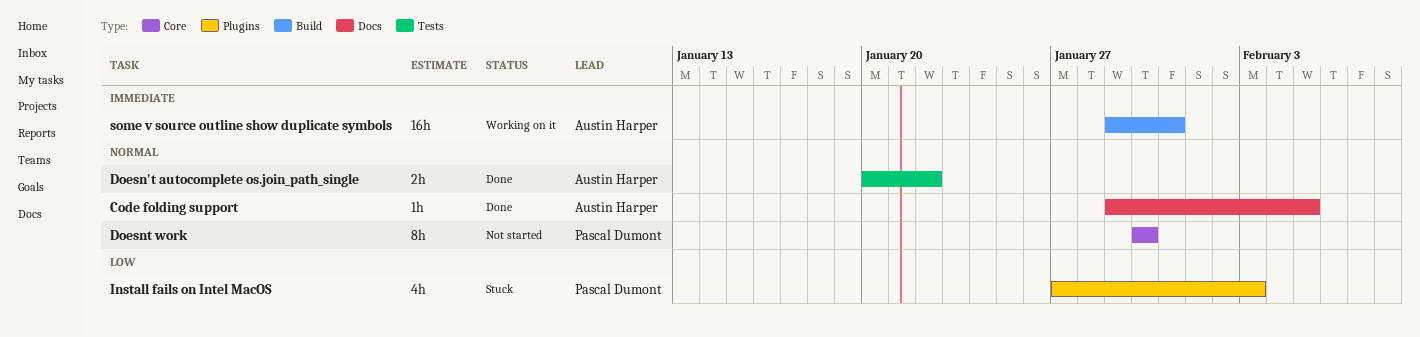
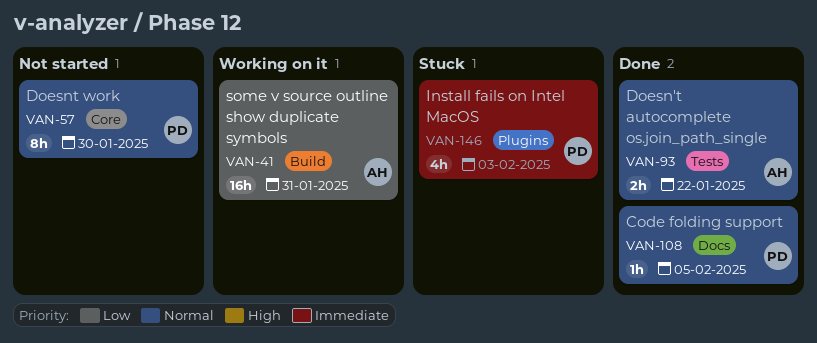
Code folding support, owner: Austin Harper -> Pascal Dumont
Install fails on Intel MacOS, priority: Low -> Immediate
some v source outline show duplicate symbols, priority: Immediate -> Low

